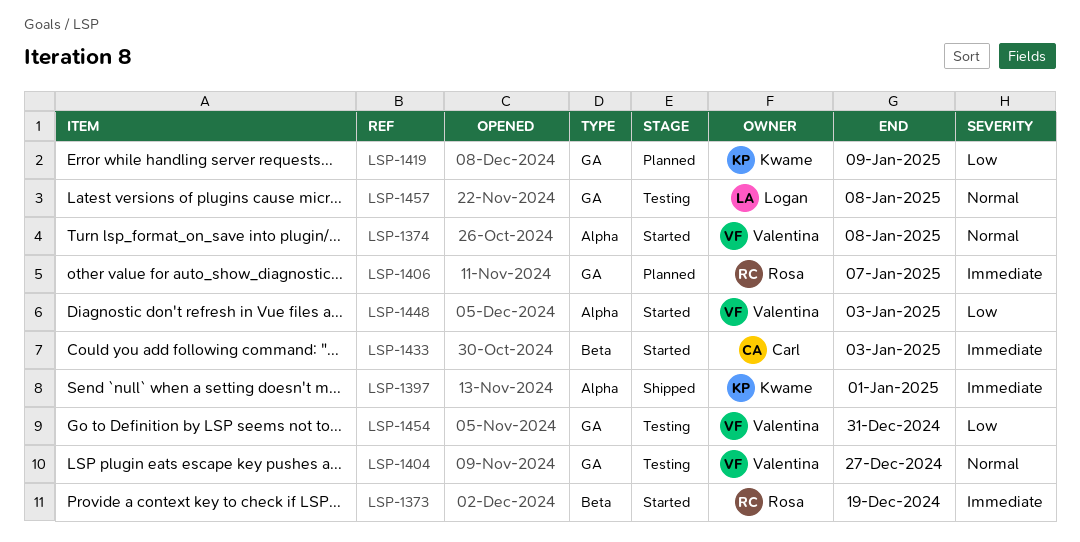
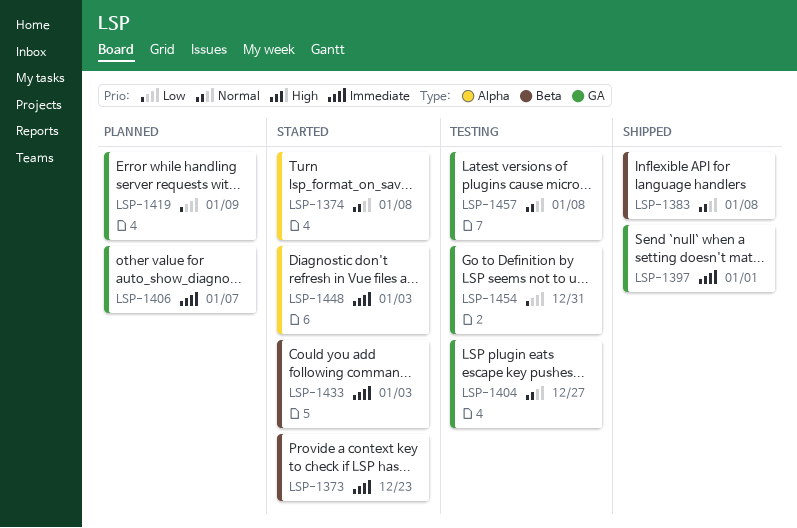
LSP-1373, due: Dec 19 -> Dec 23
LSP-1383: none -> present
LSP-1397, label: Alpha -> GA
LSP-1448, priority: Low -> Immediate

